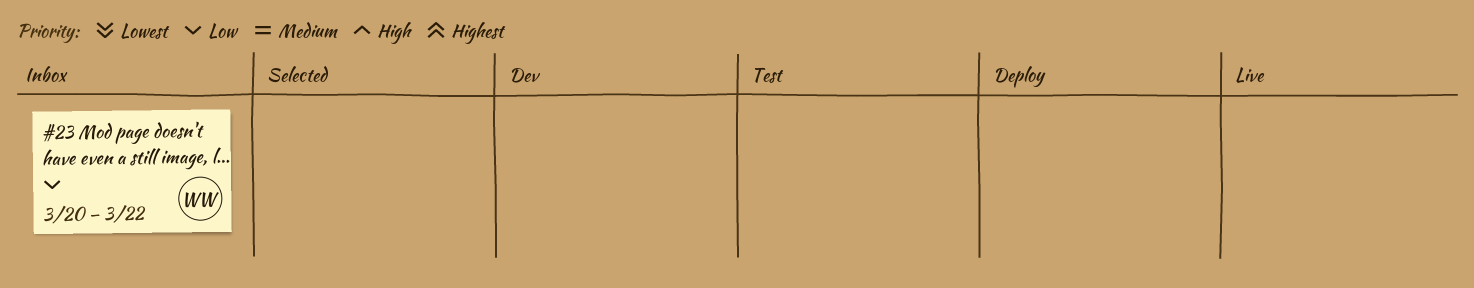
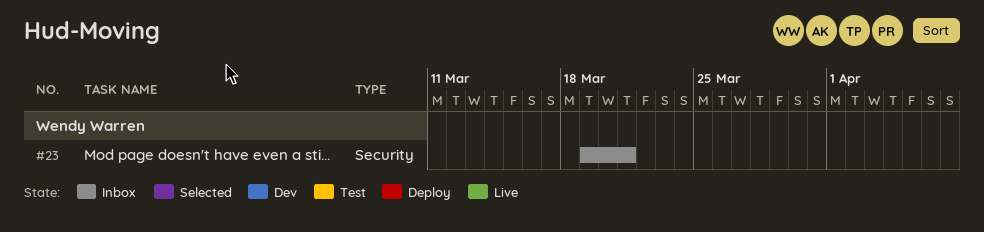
#23, start: Mar 20 -> Mar 19
#23, due: Mar 22 -> Mar 21

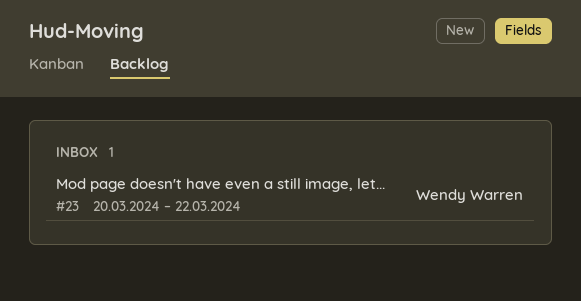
#23, start: Mar 19 -> Mar 20
#23, due: Mar 21 -> Mar 22

